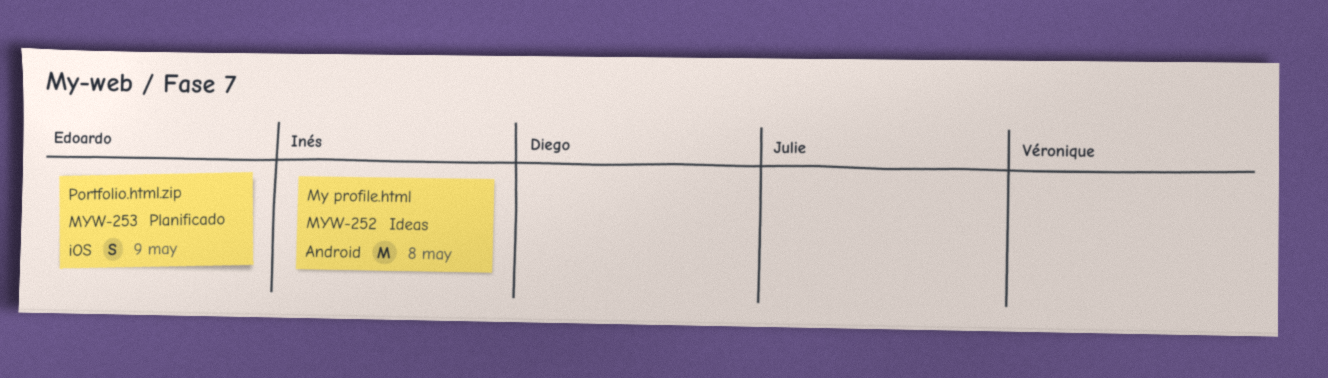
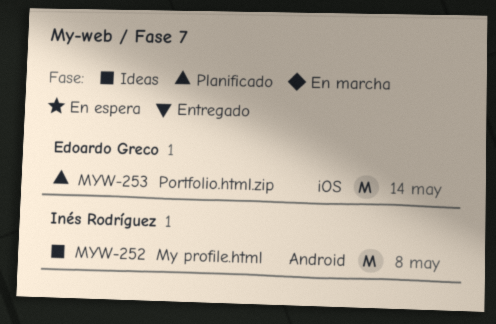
MYW-253, estimate: S -> M
MYW-253, due: May 9 -> May 14

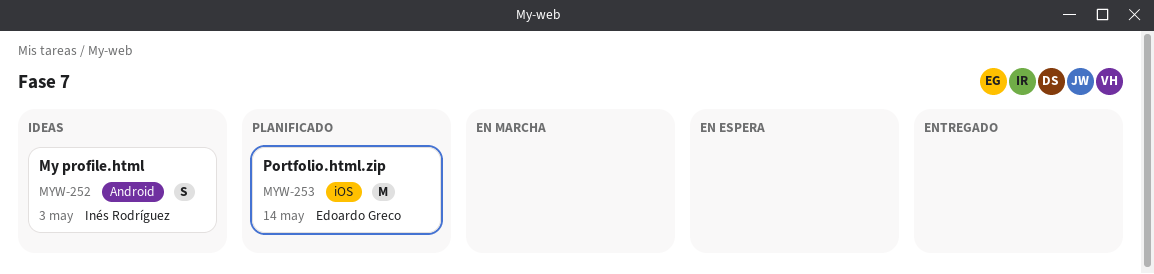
MYW-252, estimate: M -> S
MYW-252, due: May 8 -> May 3

